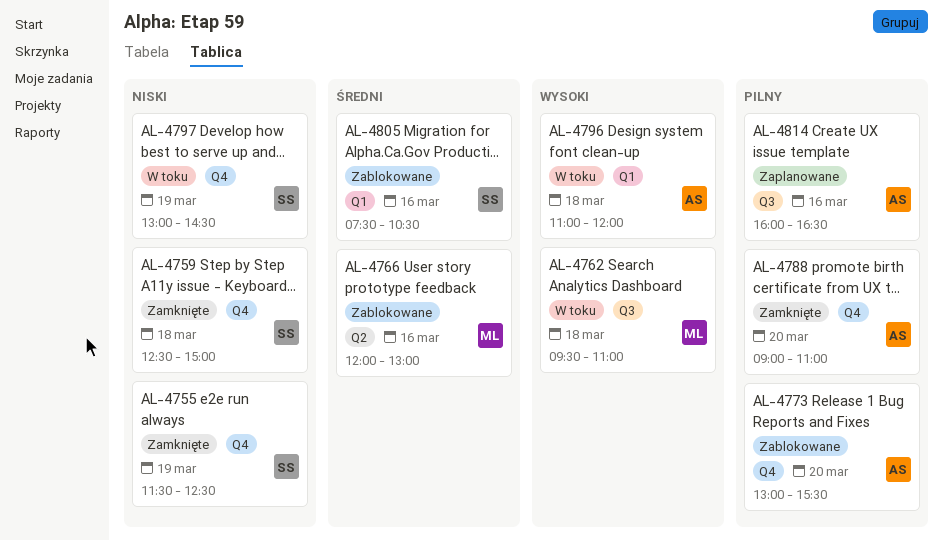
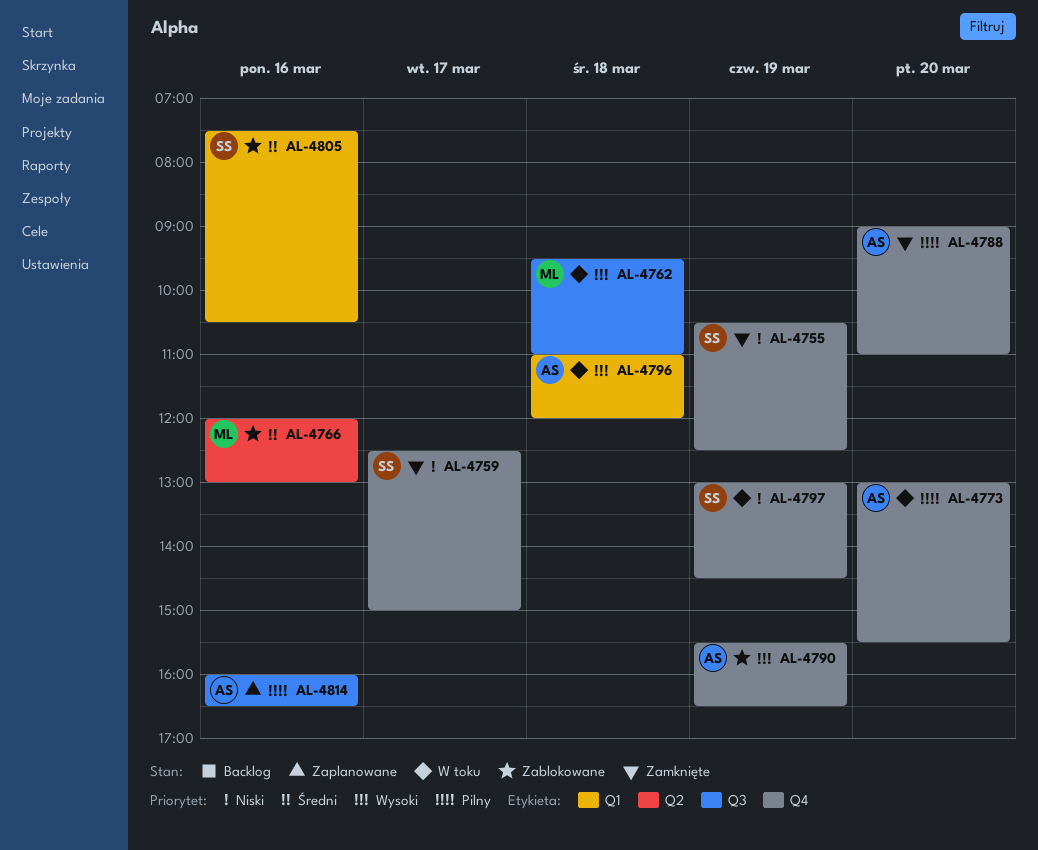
AL-4755, begins: 11:30 -> 10:30
AL-4759, day: Mar 18 -> Mar 17
AL-4773, status: Zablokowane -> W toku
AL-4790: none -> present

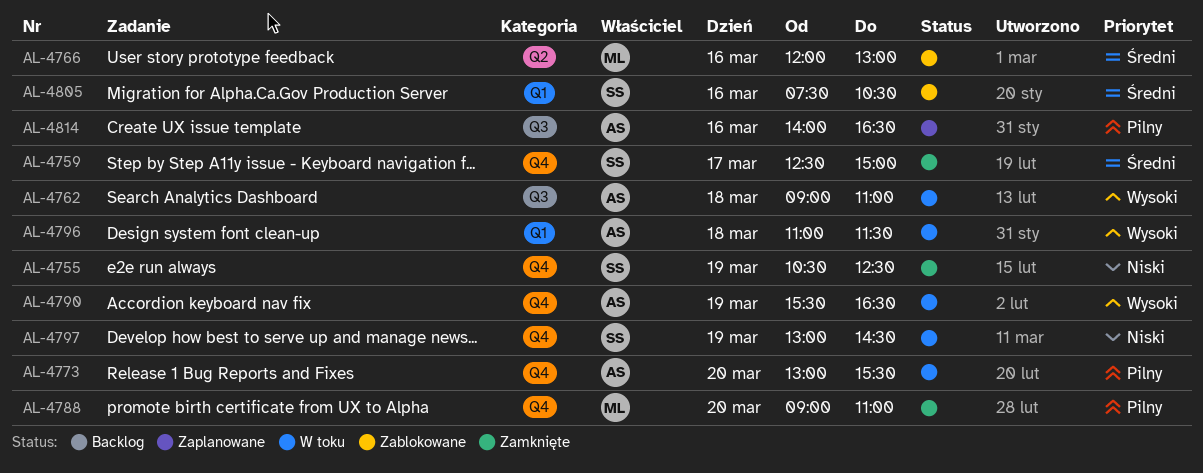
AL-4759, priority: Niski -> Średni
AL-4762, owner: ML -> AS
AL-4762, begins: 09:30 -> 09:00
AL-4788, owner: AS -> ML
AL-4790, status: Zablokowane -> W toku
AL-4796, ends: 12:00 -> 11:30
AL-4814, begins: 16:00 -> 14:00

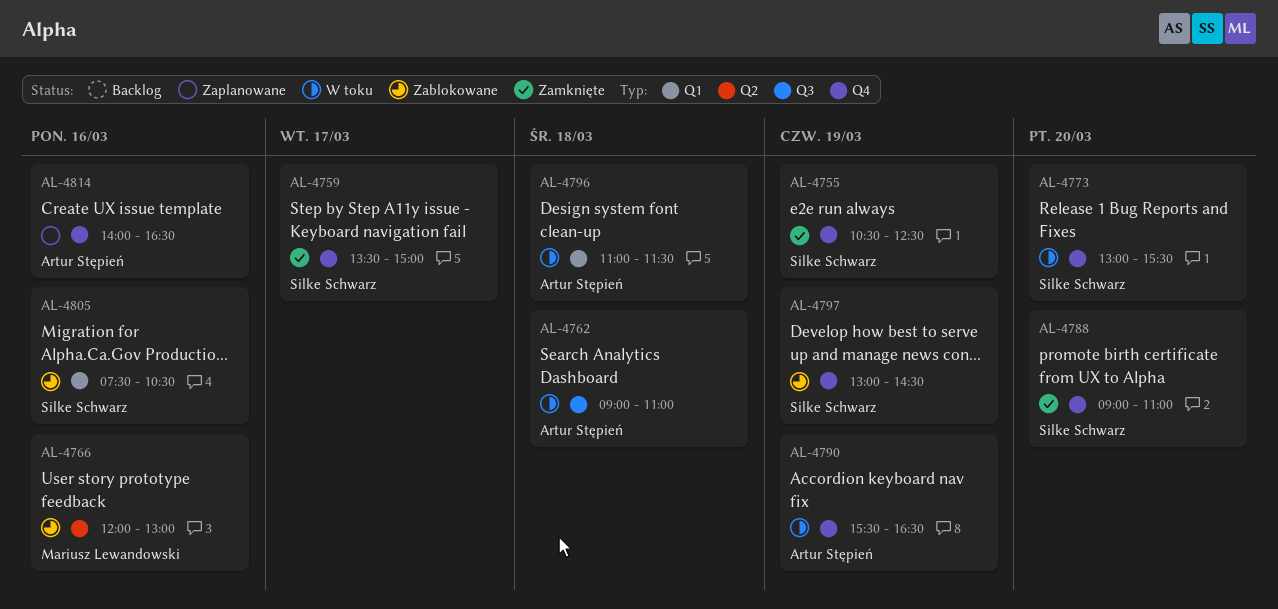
AL-4759, begins: 12:30 -> 13:30
AL-4773, owner: Artur Stępień -> Silke Schwarz
AL-4788, owner: Mariusz Lewandowski -> Silke Schwarz
AL-4797, status: W toku -> Zablokowane
AL-4814, label: Q3 -> Q4

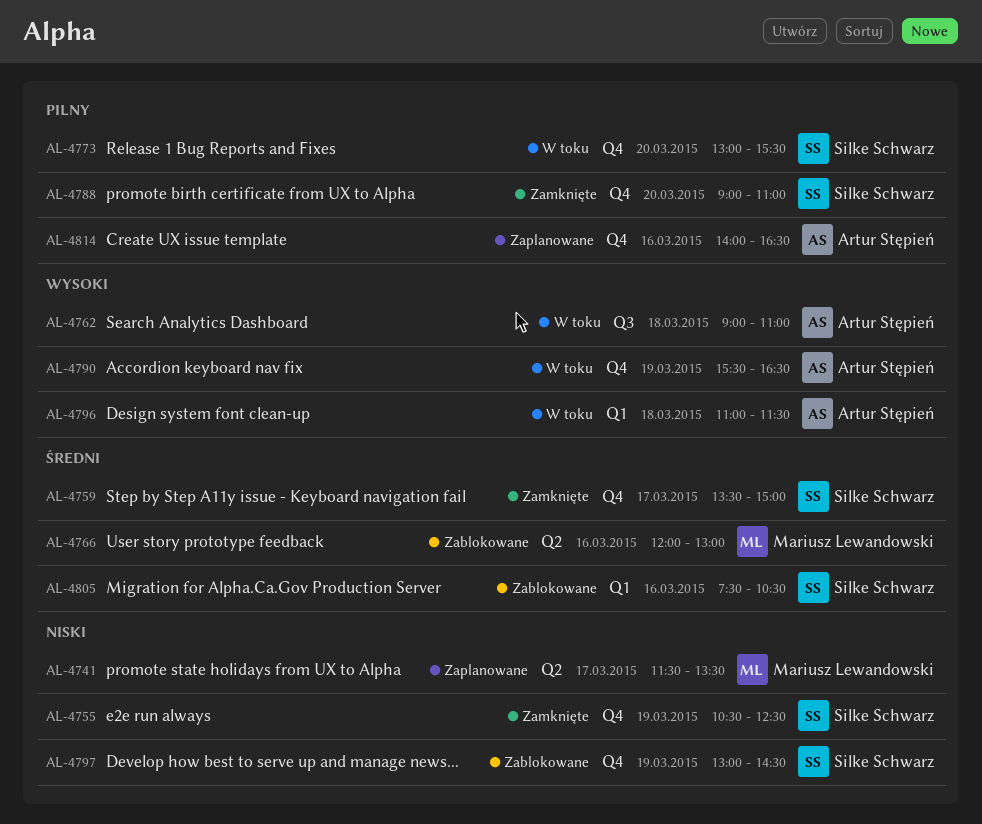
AL-4741: none -> present

